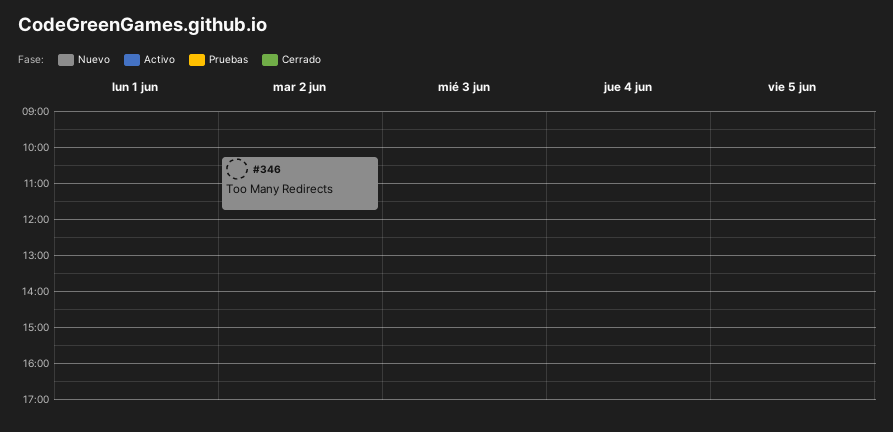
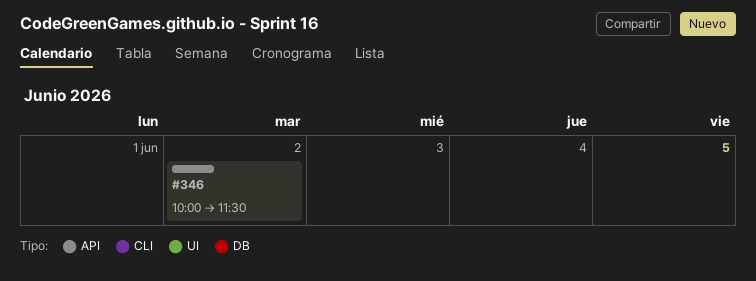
#346, begins: 10:15 -> 10:00
#346, ends: 11:45 -> 11:30

